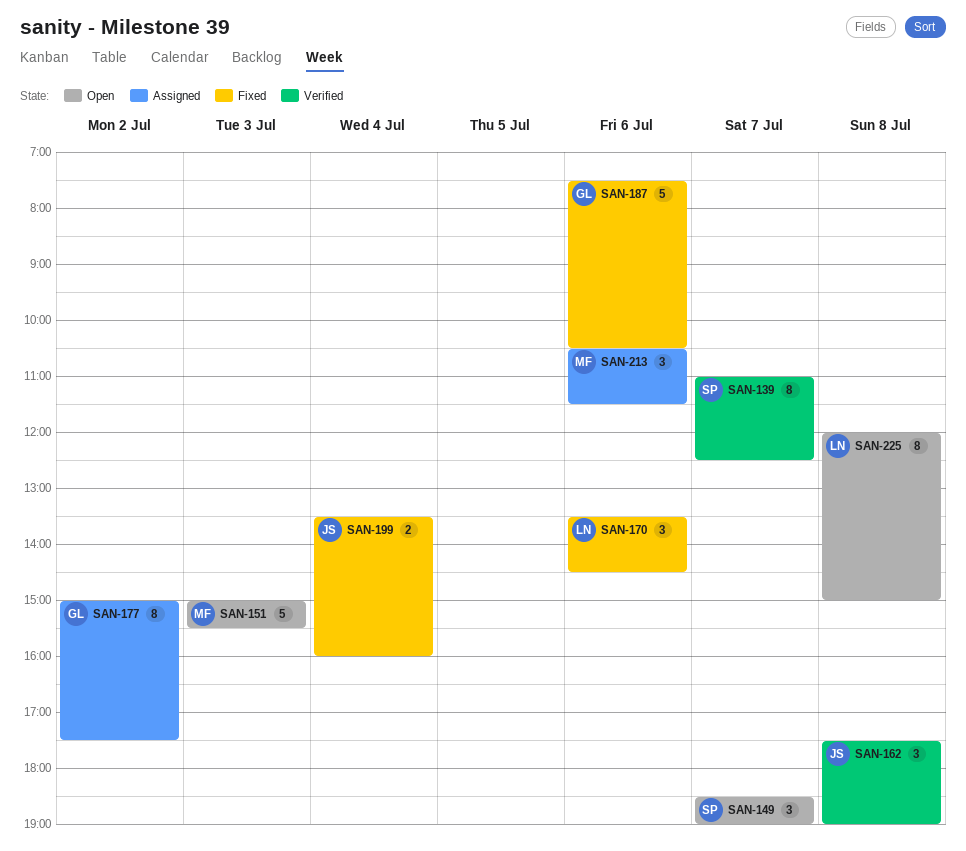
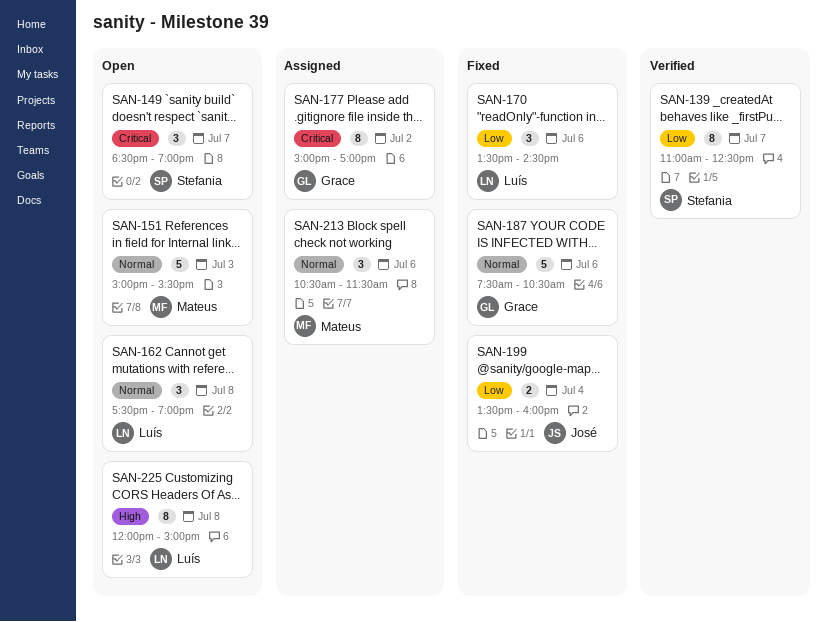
SAN-162, status: Verified -> Open
SAN-162, owner: José -> Luís
SAN-177, ends: 17:30 -> 17:00

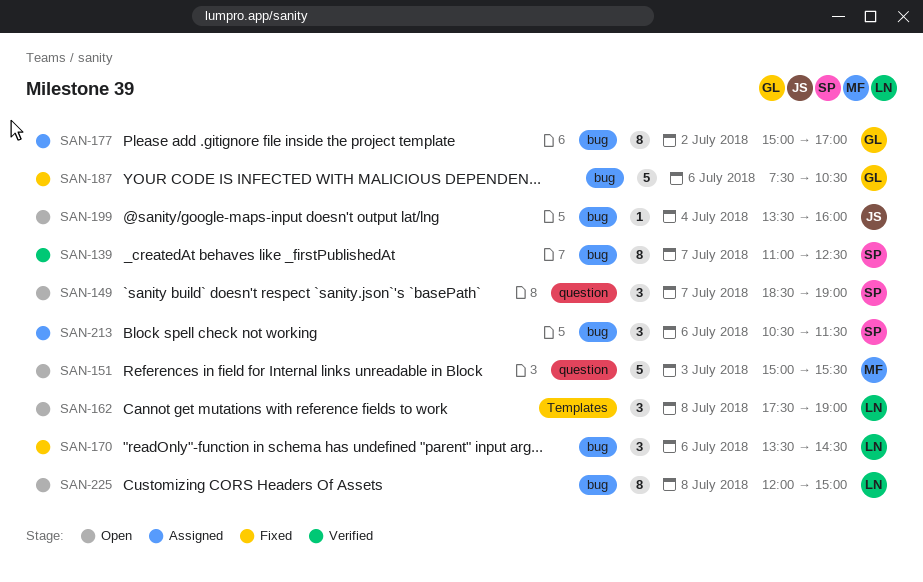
SAN-199, status: Fixed -> Open
SAN-199, estimate: 2 -> 1
SAN-213, owner: Mateus -> Stefania

